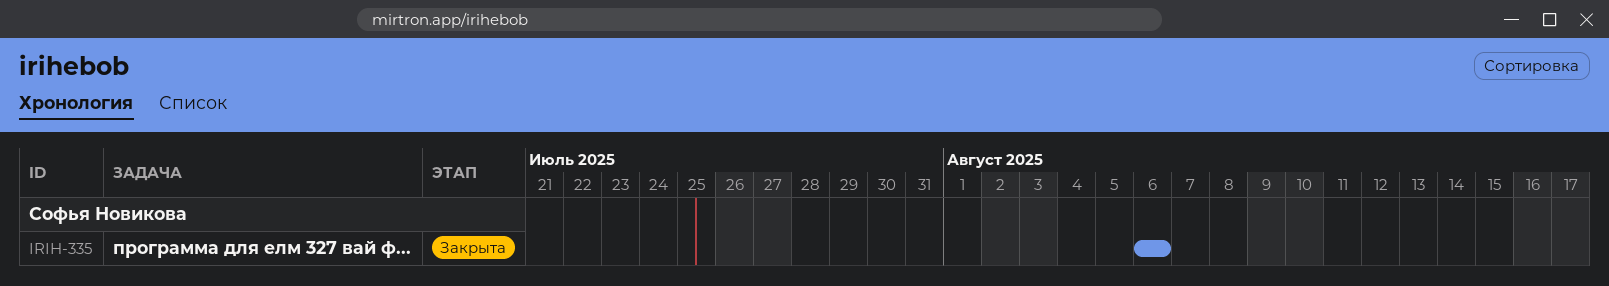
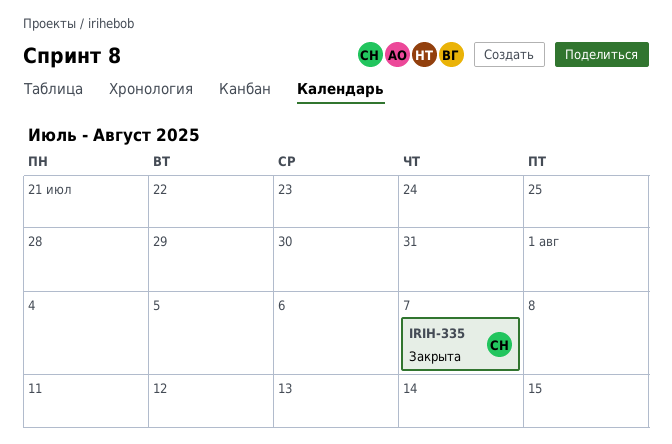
IRIH-335, due: Aug 6 -> Aug 7

